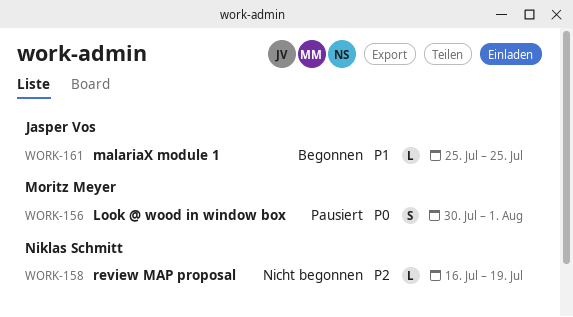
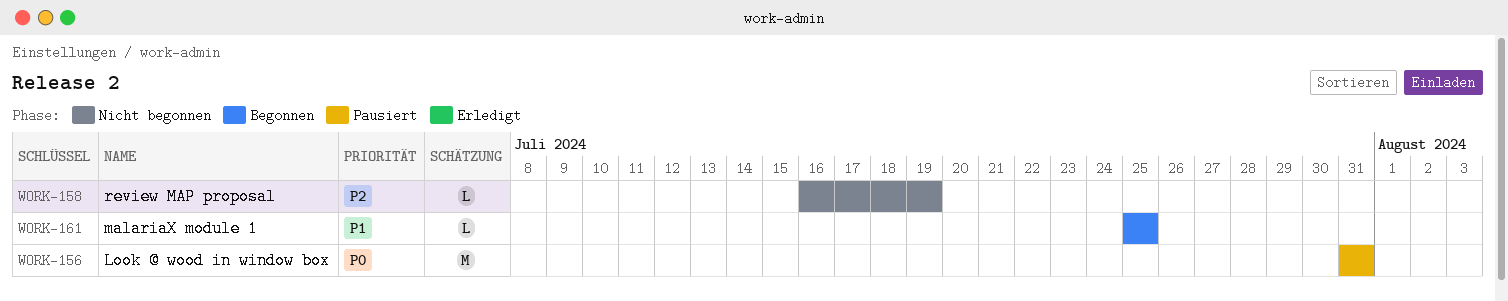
WORK-156, estimate: S -> M
WORK-156, start: Jul 30 -> Jul 31
WORK-156, due: Aug 1 -> Jul 31

